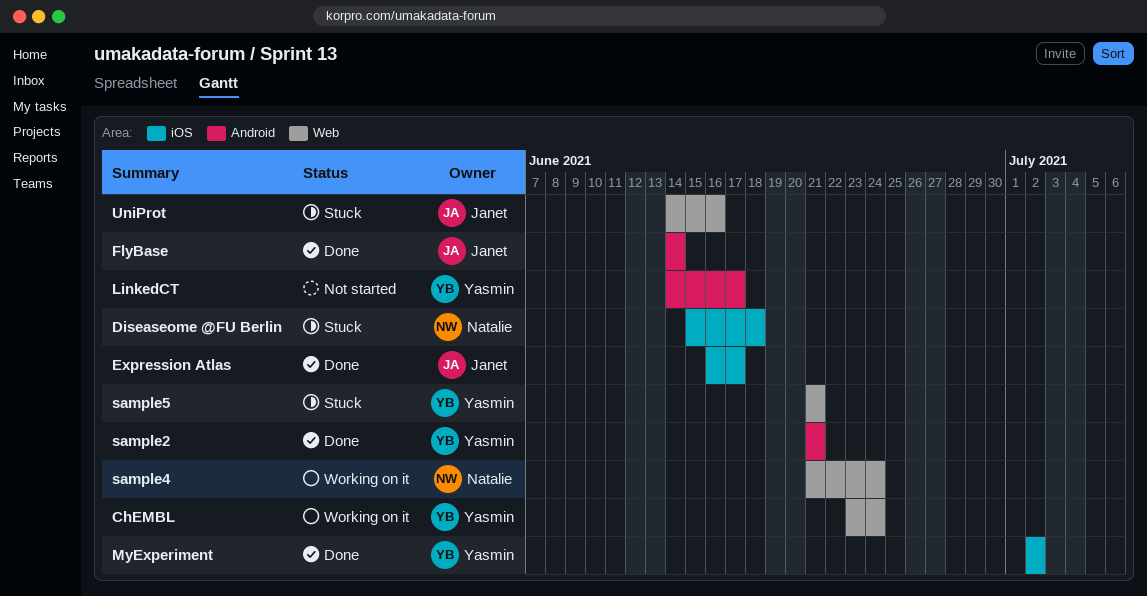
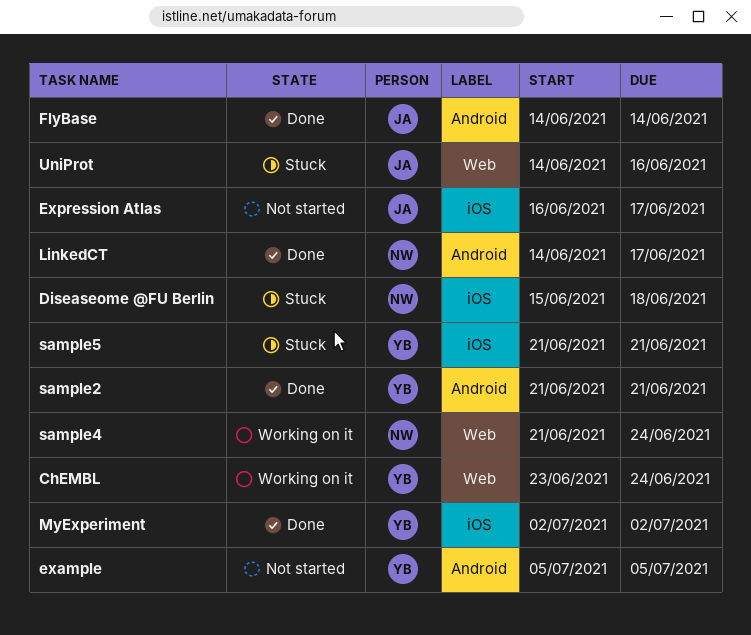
example: none -> present
Expression Atlas, status: Done -> Not started
LinkedCT, status: Not started -> Done
LinkedCT, owner: Yasmin -> Natalie
sample5, label: Web -> iOS

